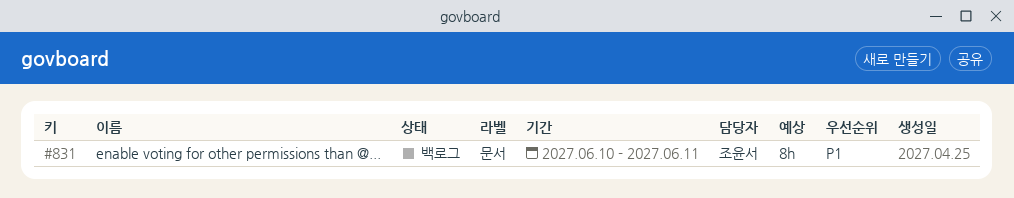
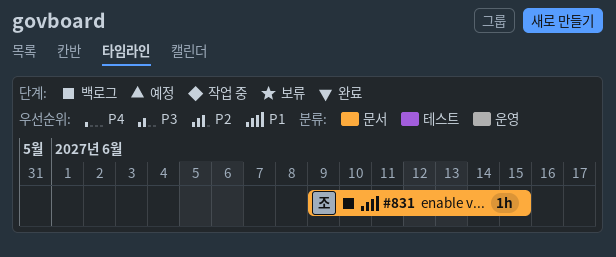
#831, estimate: 8h -> 1h
#831, start: Jun 10 -> Jun 9
#831, due: Jun 11 -> Jun 15

